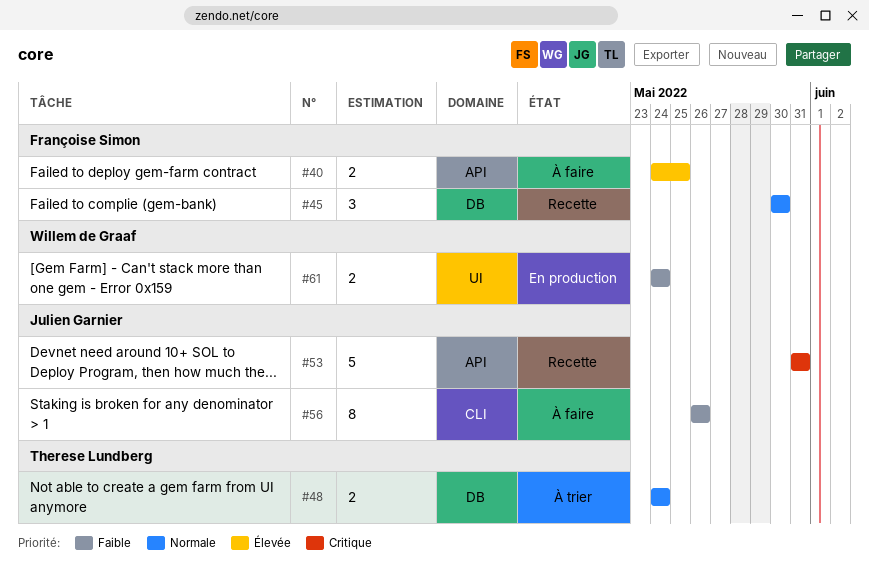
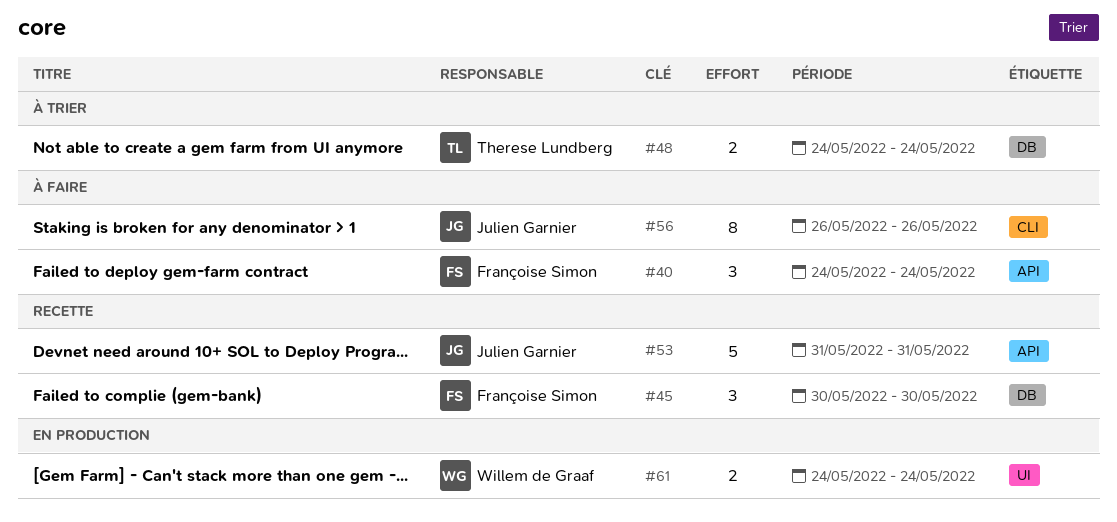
#40, estimate: 2 -> 3
#40, due: May 25 -> May 24

